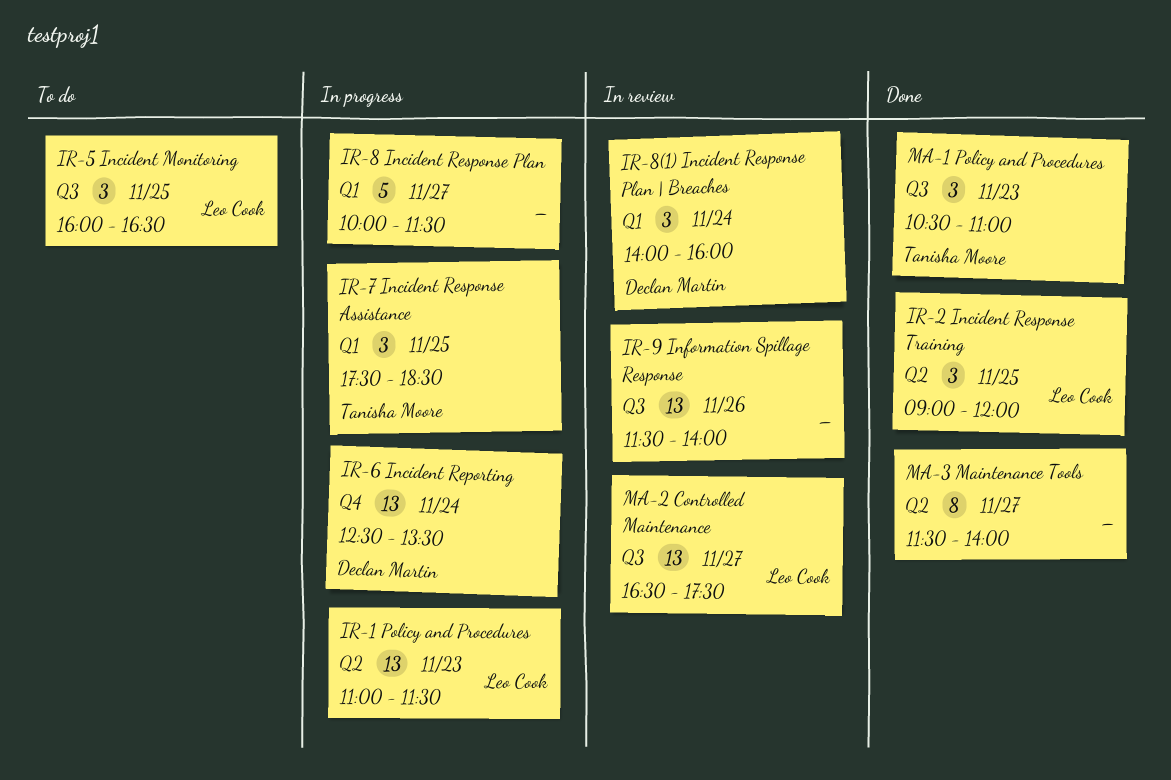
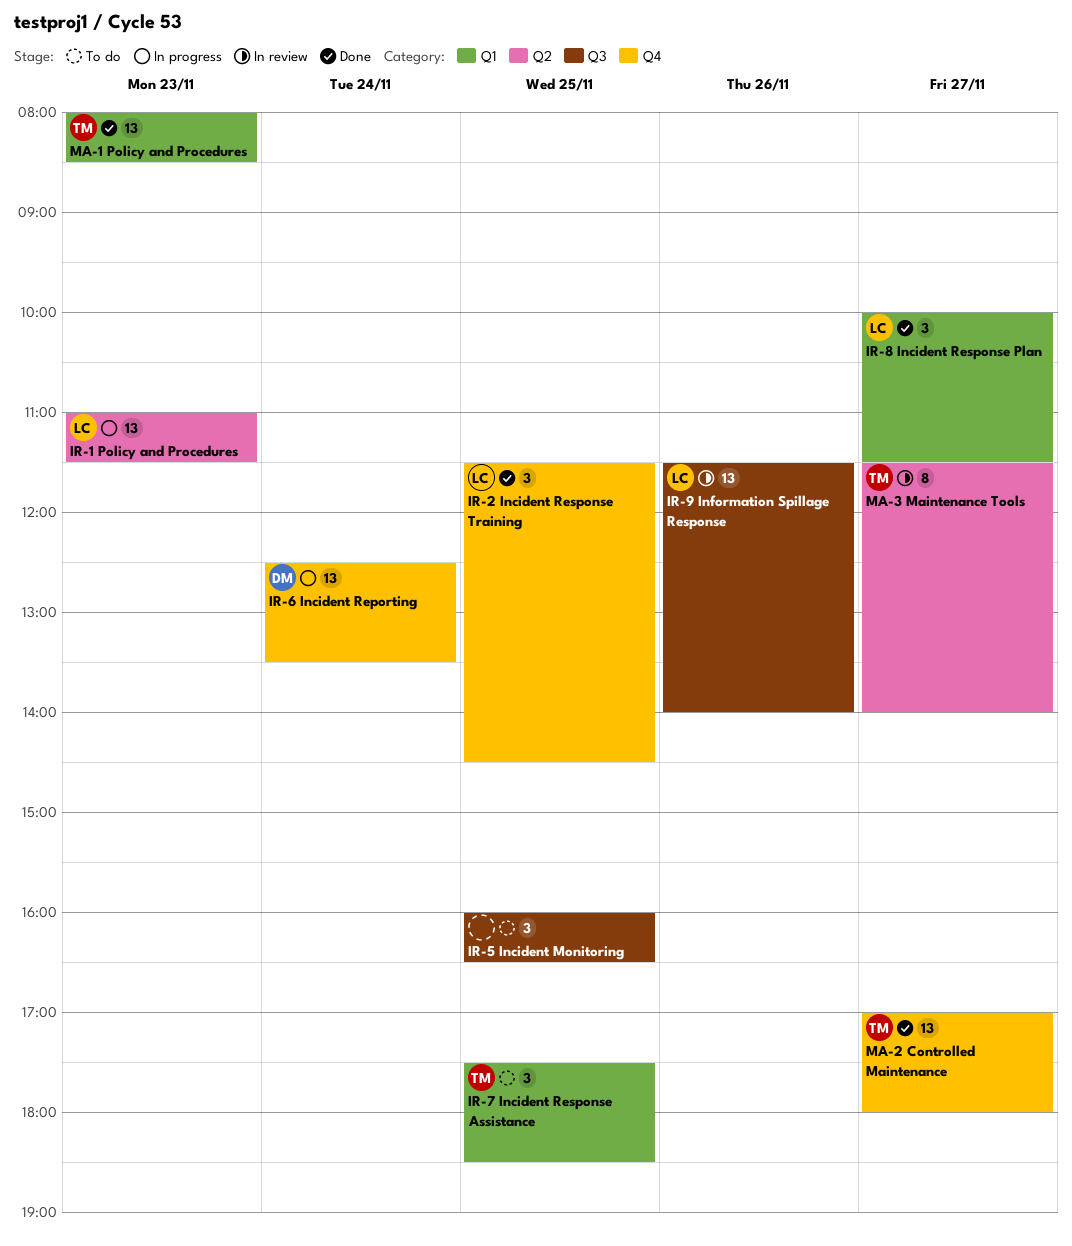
IR-2 Incident Response Training, label: Q2 -> Q4
IR-2 Incident Response Training, begins: 09:00 -> 11:30
IR-2 Incident Response Training, ends: 12:00 -> 14:30
IR-5 Incident Monitoring, owner: Leo Cook -> none
IR-7 Incident Response Assistance, status: In progress -> To do
IR-8 Incident Response Plan, status: In progress -> Done
IR-8 Incident Response Plan, owner: none -> Leo Cook
IR-8 Incident Response Plan, estimate: 5 -> 3
IR-8(1) Incident Response Plan | Breaches: present -> none
IR-9 Information Spillage Response, owner: none -> Leo Cook
MA-1 Policy and Procedures, label: Q3 -> Q1
MA-1 Policy and Procedures, estimate: 3 -> 13
MA-1 Policy and Procedures, begins: 10:30 -> 08:00
MA-1 Policy and Procedures, ends: 11:00 -> 08:30
MA-2 Controlled Maintenance, status: In review -> Done
MA-2 Controlled Maintenance, owner: Leo Cook -> Tanisha Moore
MA-2 Controlled Maintenance, label: Q3 -> Q4
MA-2 Controlled Maintenance, begins: 16:30 -> 17:00
MA-2 Controlled Maintenance, ends: 17:30 -> 18:00
MA-3 Maintenance Tools, status: Done -> In review
MA-3 Maintenance Tools, owner: none -> Tanisha Moore

